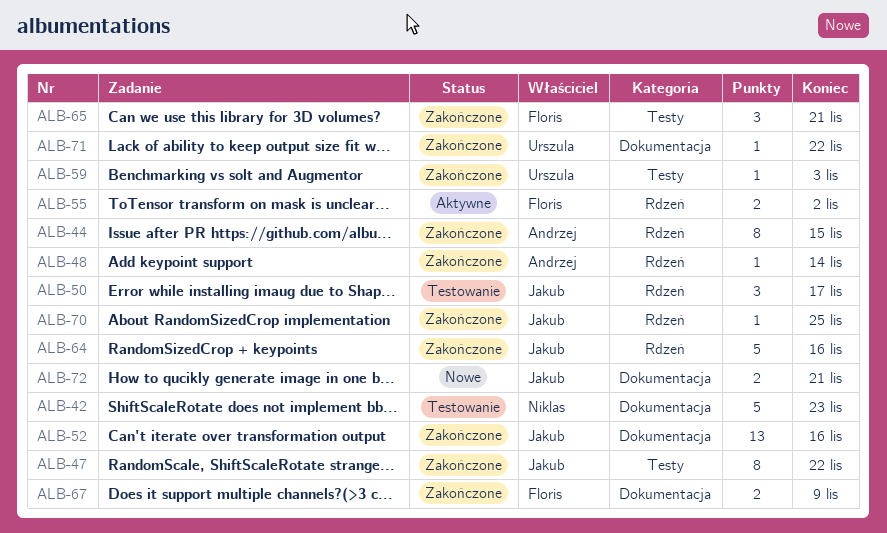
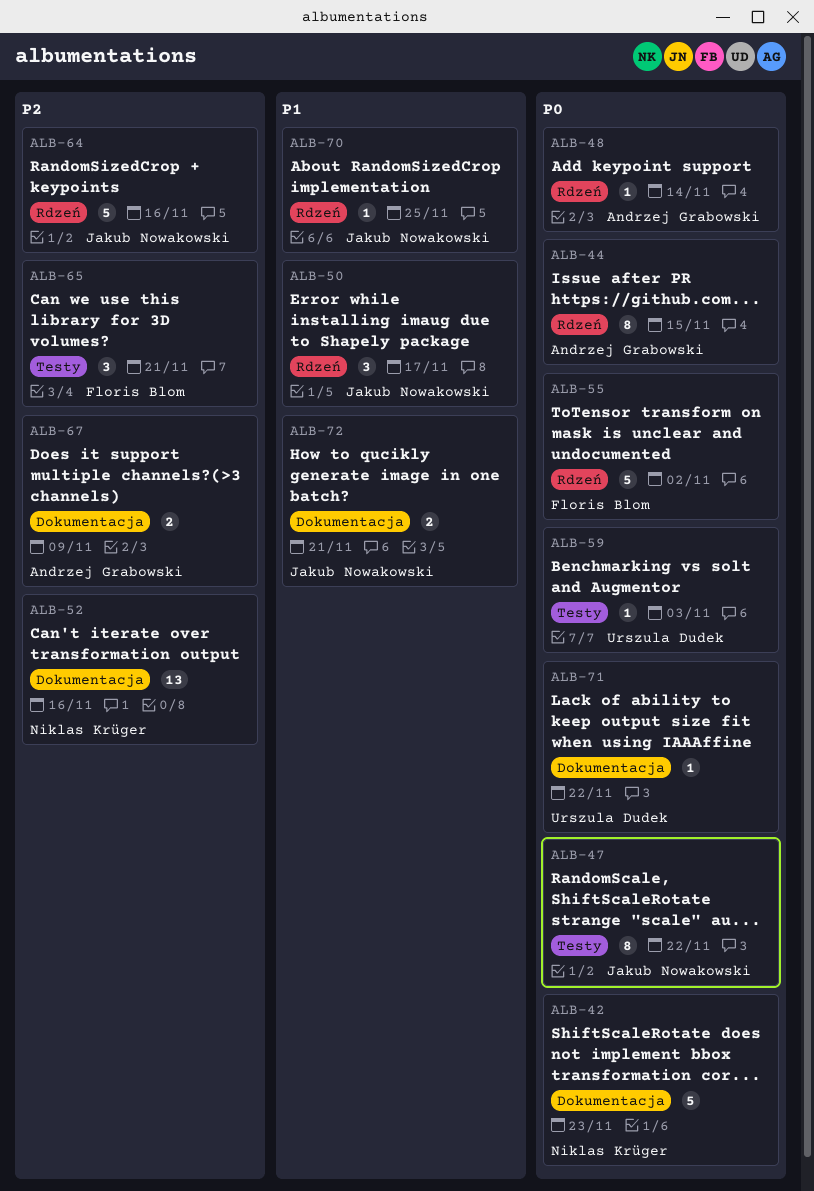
ALB-52, owner: Jakub Nowakowski -> Niklas Krüger
ALB-55, estimate: 2 -> 5
ALB-67, owner: Floris Blom -> Andrzej Grabowski

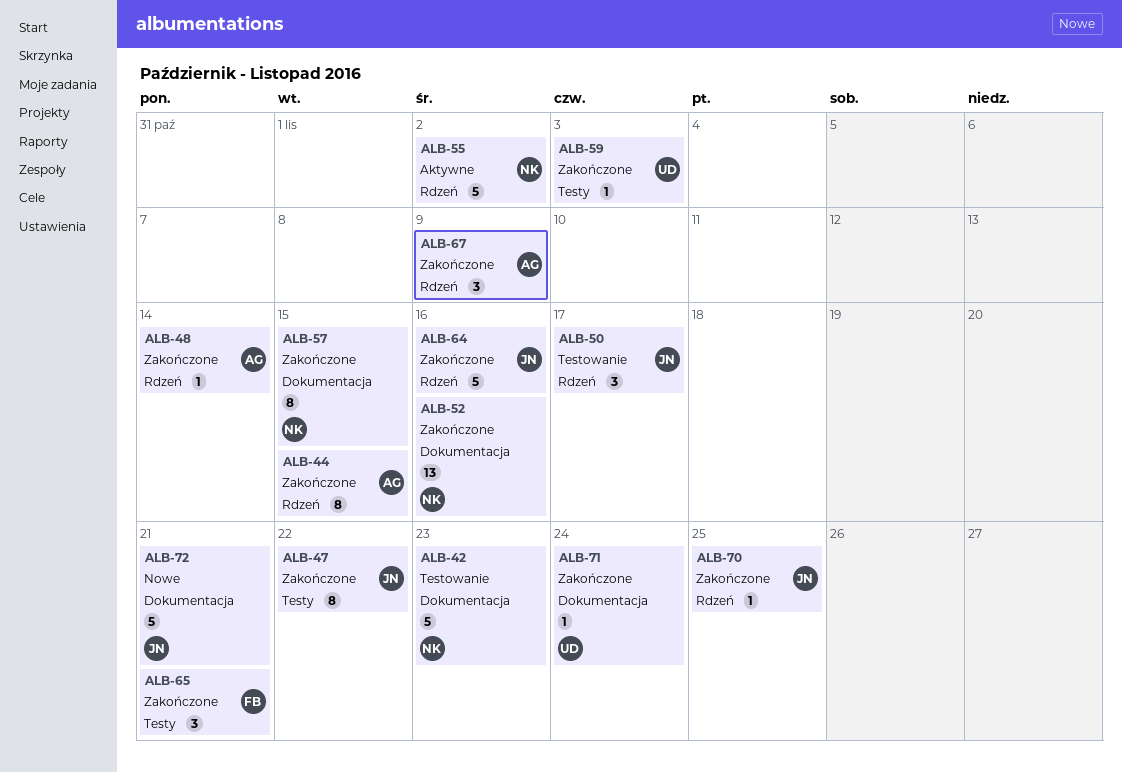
ALB-55, owner: Floris Blom -> Niklas Krüger
ALB-57: none -> present
ALB-67, label: Dokumentacja -> Rdzeń
ALB-67, estimate: 2 -> 3
ALB-71, due: Nov 22 -> Nov 24
ALB-72, estimate: 2 -> 5

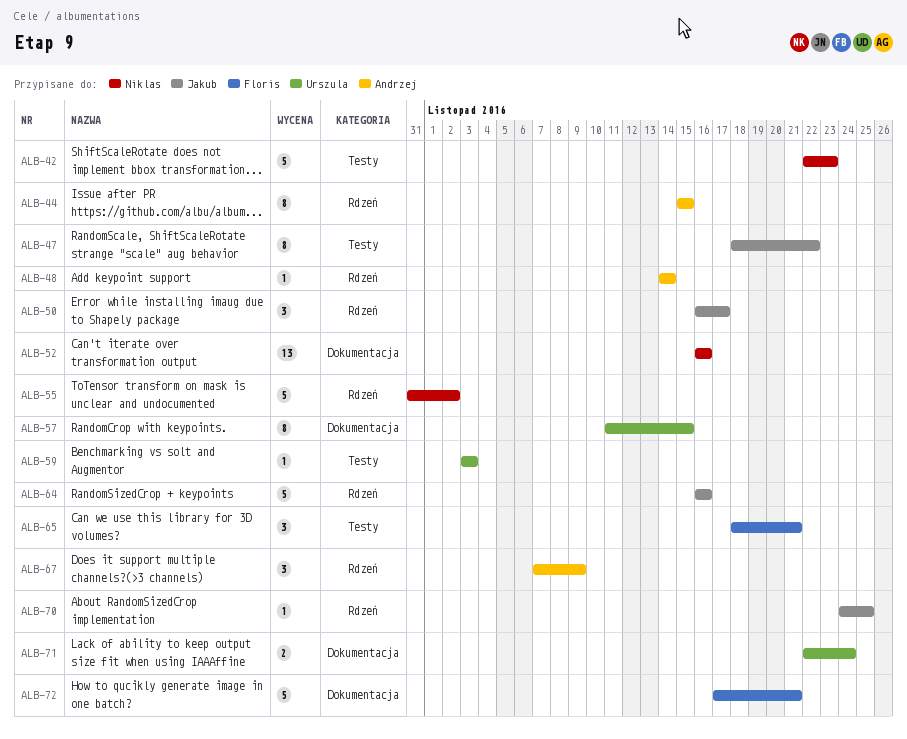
ALB-42, label: Dokumentacja -> Testy
ALB-57, owner: Niklas -> Urszula
ALB-71, estimate: 1 -> 2
ALB-72, owner: Jakub -> Floris

